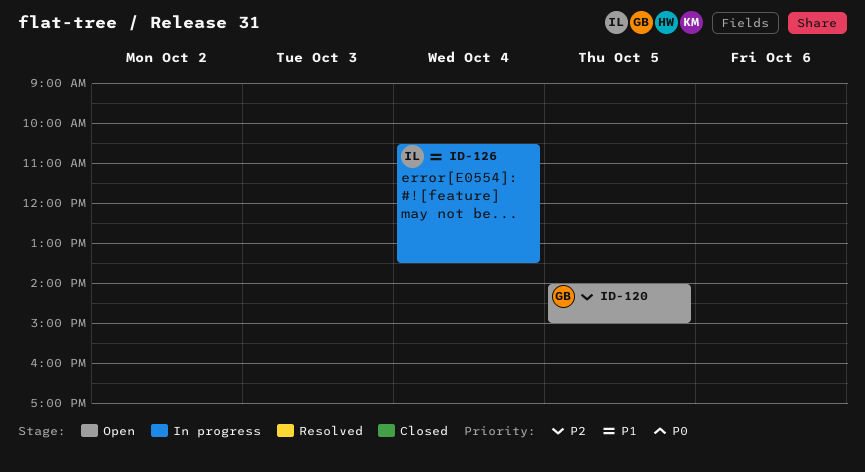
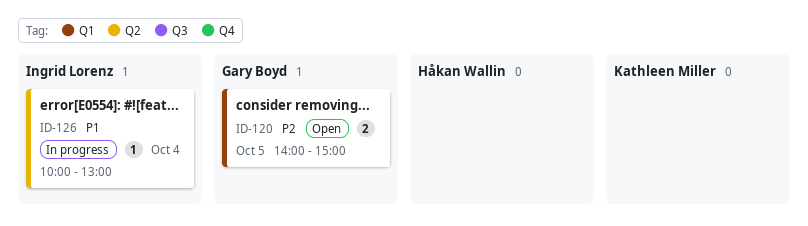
ID-126, begins: 10:30 -> 10:00
ID-126, ends: 13:30 -> 13:00

